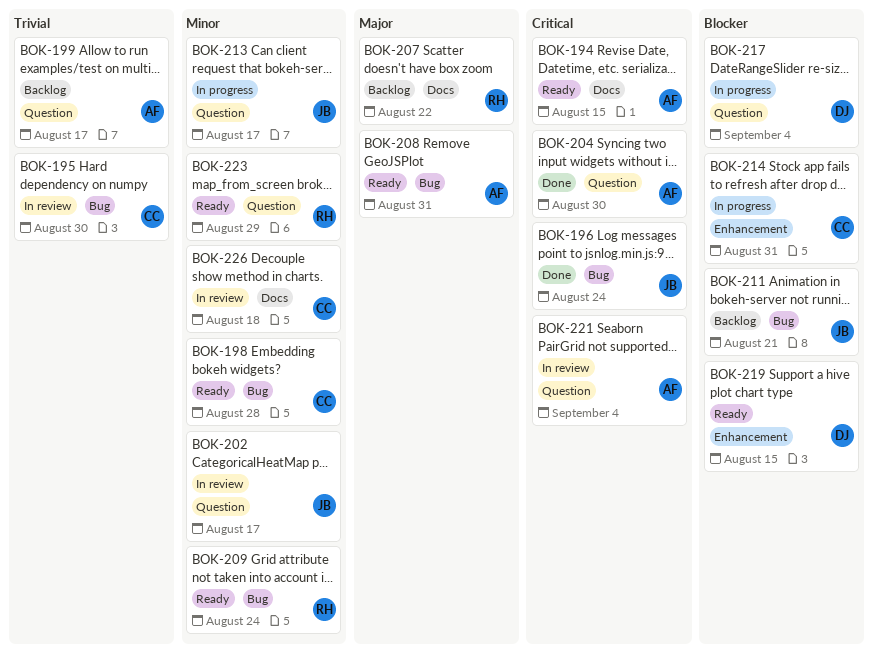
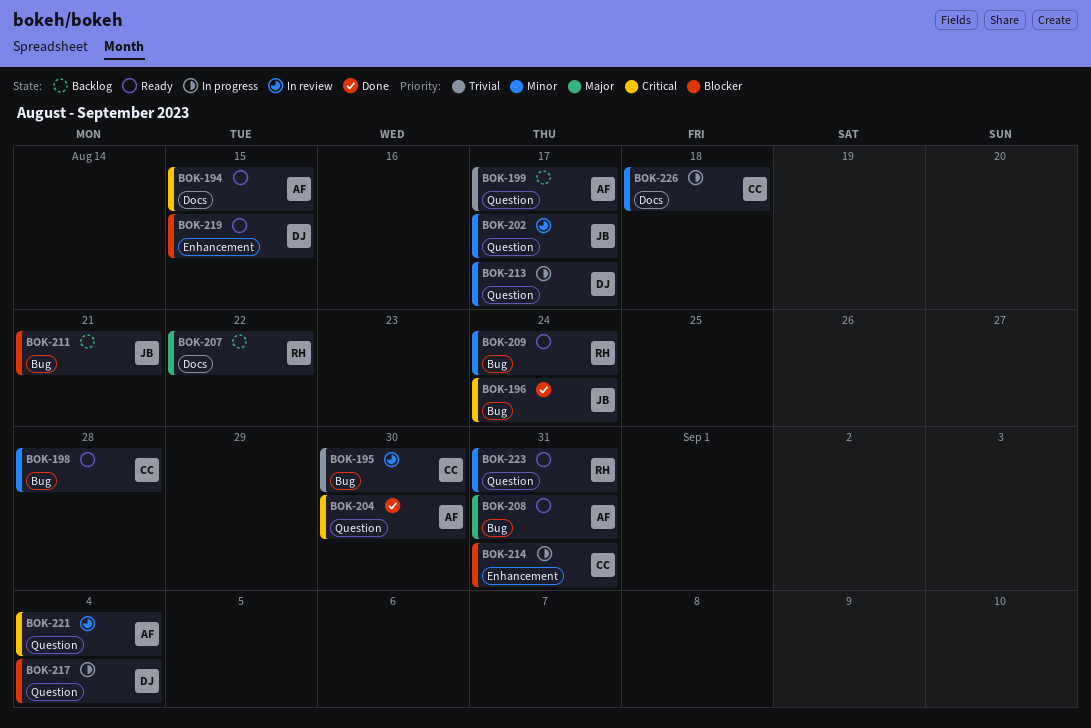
BOK-213, owner: JB -> DJ
BOK-223, due: Aug 29 -> Aug 31
BOK-226, status: In review -> In progress

